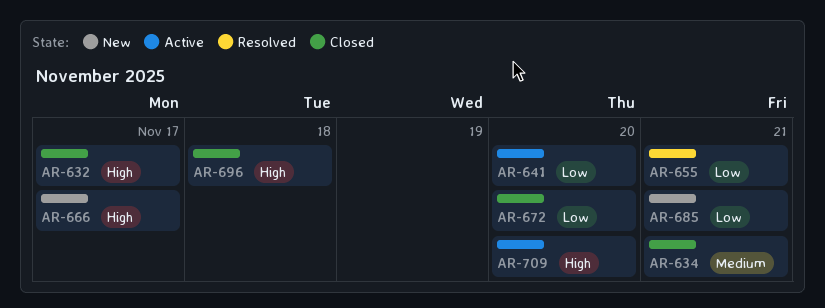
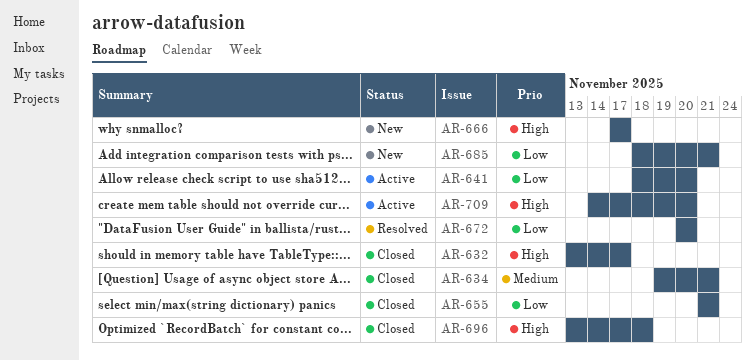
AR-655, status: Resolved -> Closed
AR-672, status: Closed -> Resolved

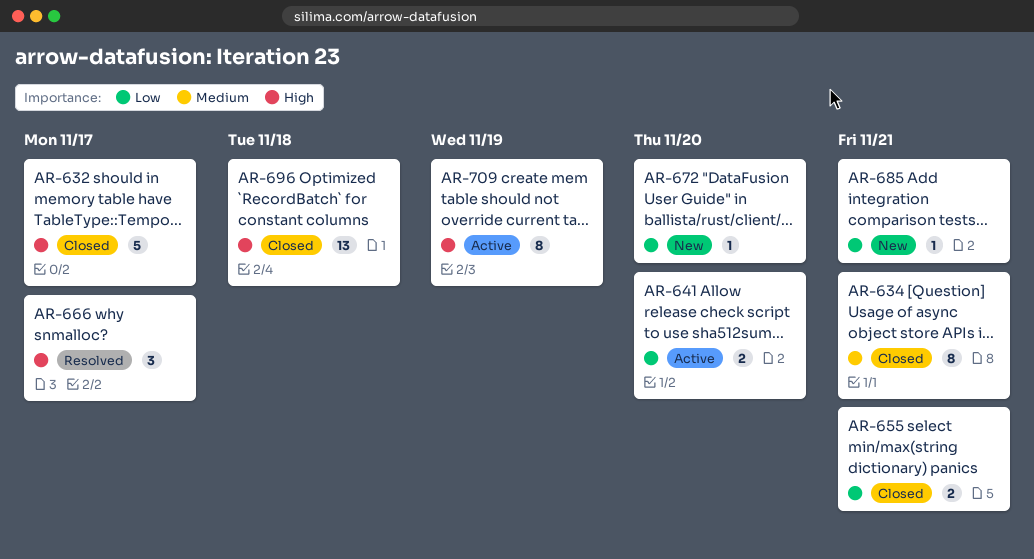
AR-666, status: New -> Resolved
AR-672, status: Resolved -> New
AR-709, due: Nov 20 -> Nov 19

